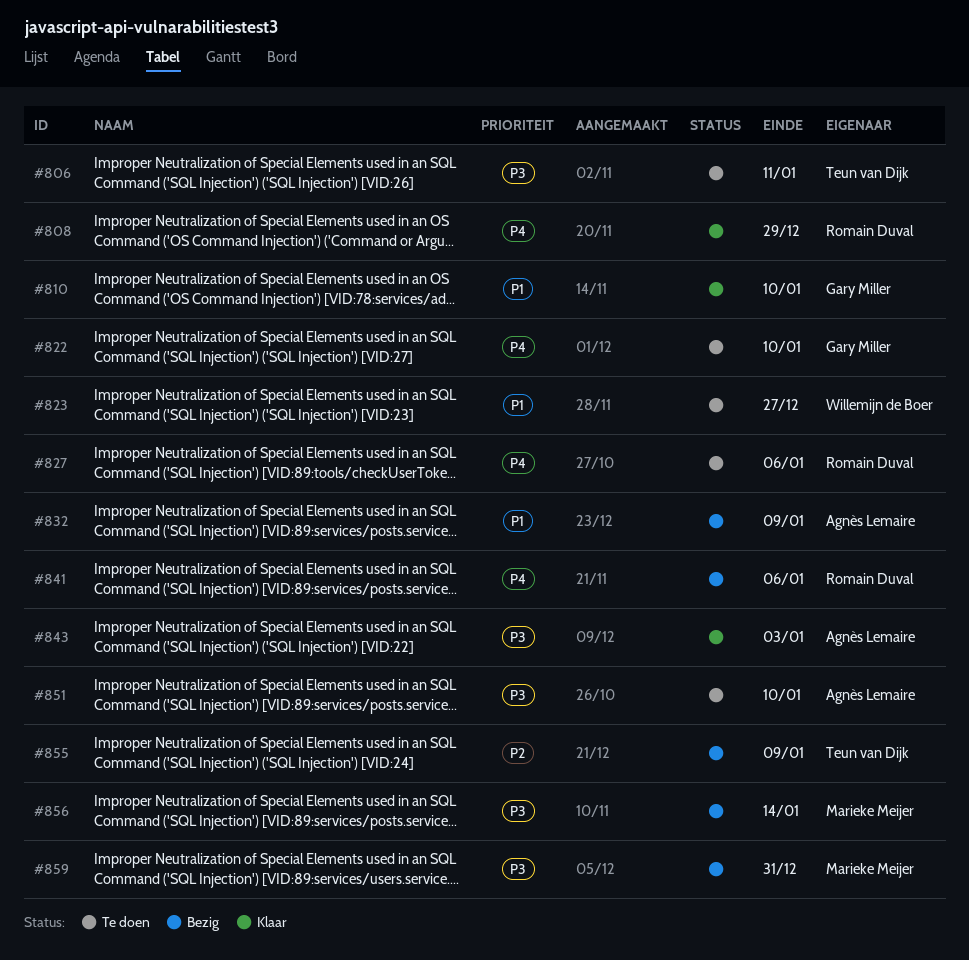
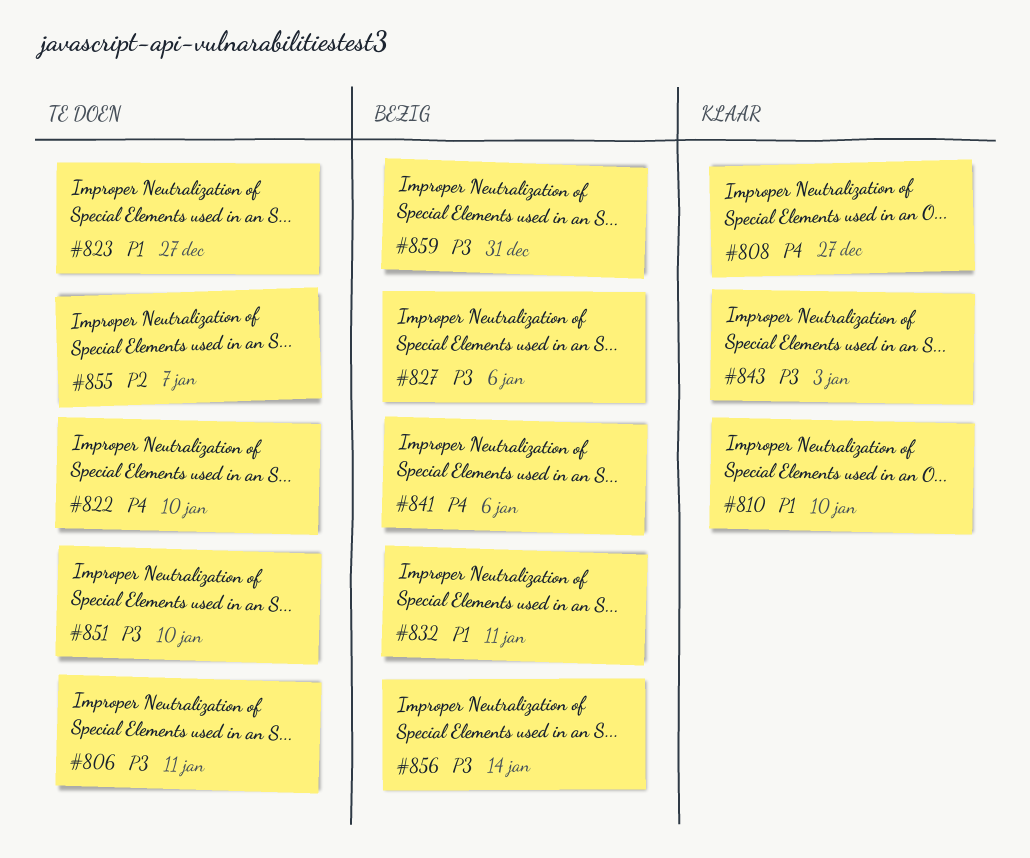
#808, due: Dec 29 -> Dec 27
#827, status: Te doen -> Bezig
#827, priority: P4 -> P3
#832, due: Jan 9 -> Jan 11
#855, status: Bezig -> Te doen
#855, due: Jan 9 -> Jan 7

